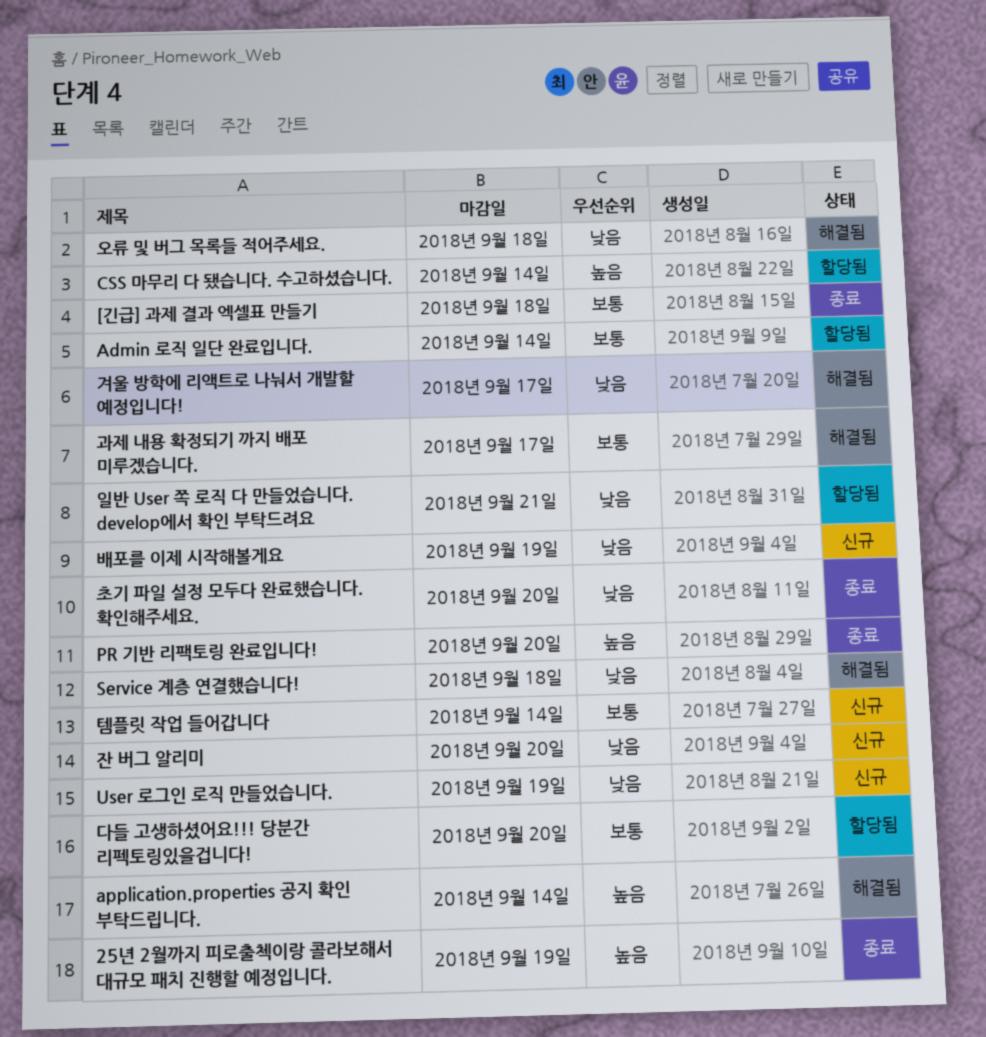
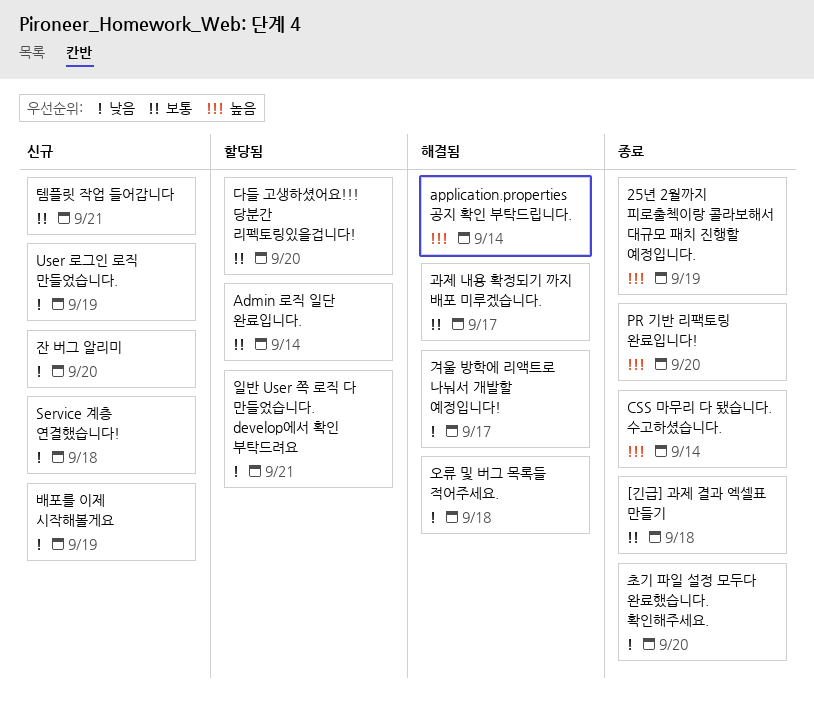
CSS 마무리 다 됐습니다. 수고하셨습니다., status: 할당됨 -> 종료
Service 계층 연결했습니다!, status: 해결됨 -> 신규
템플릿 작업 들어갑니다, due: Sep 14 -> Sep 21

